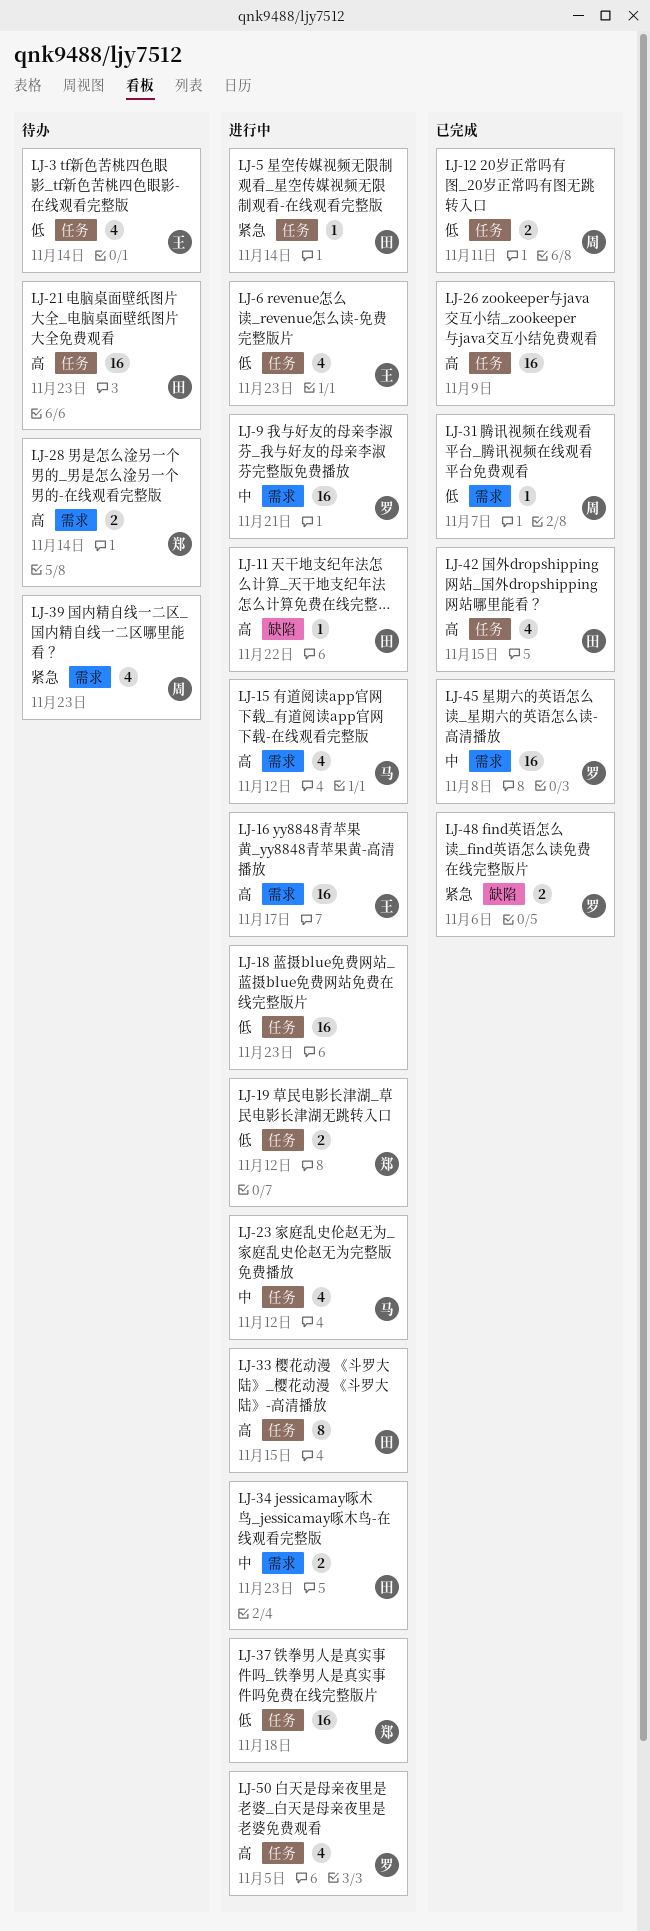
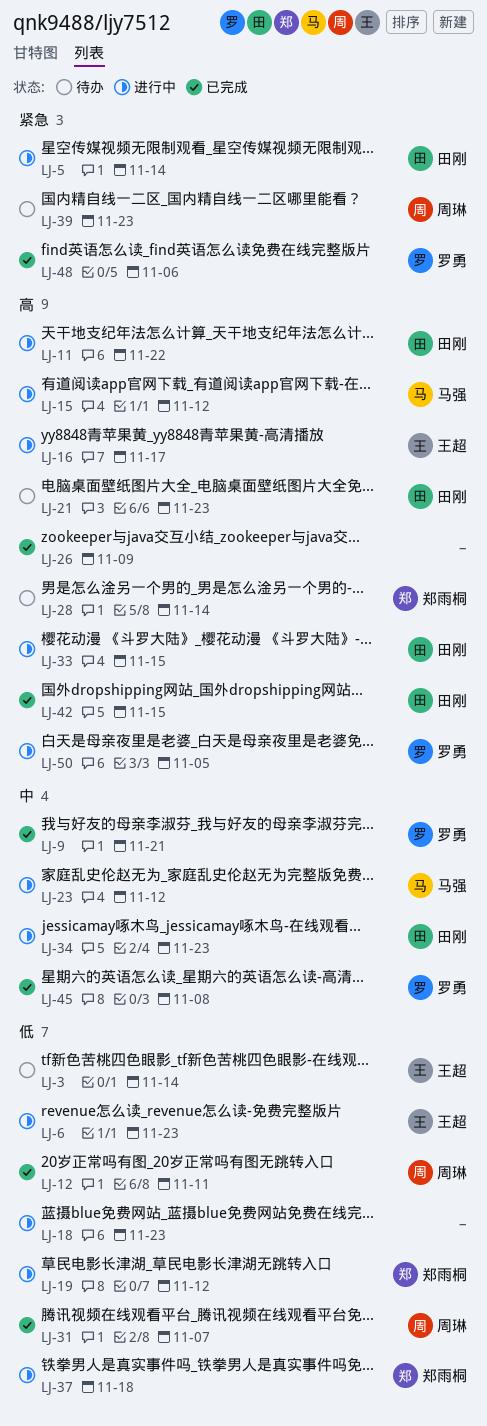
LJ-9, status: 进行中 -> 已完成

